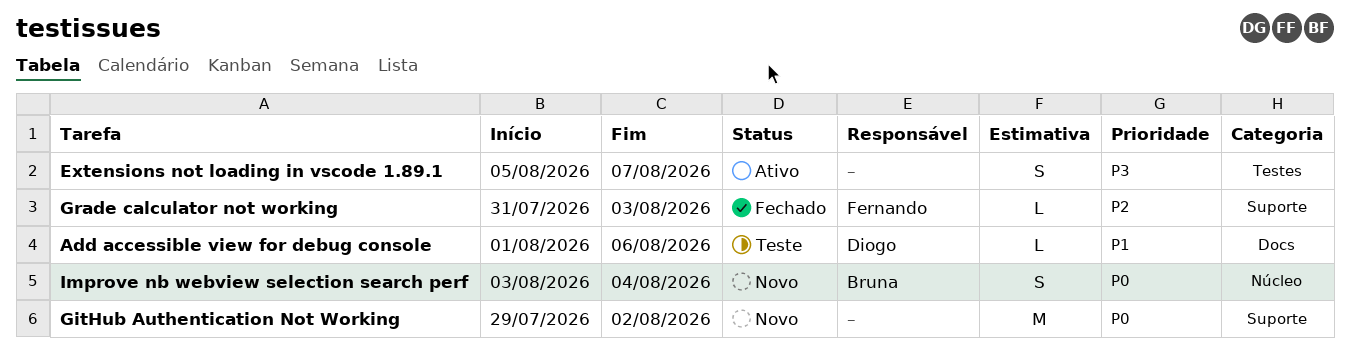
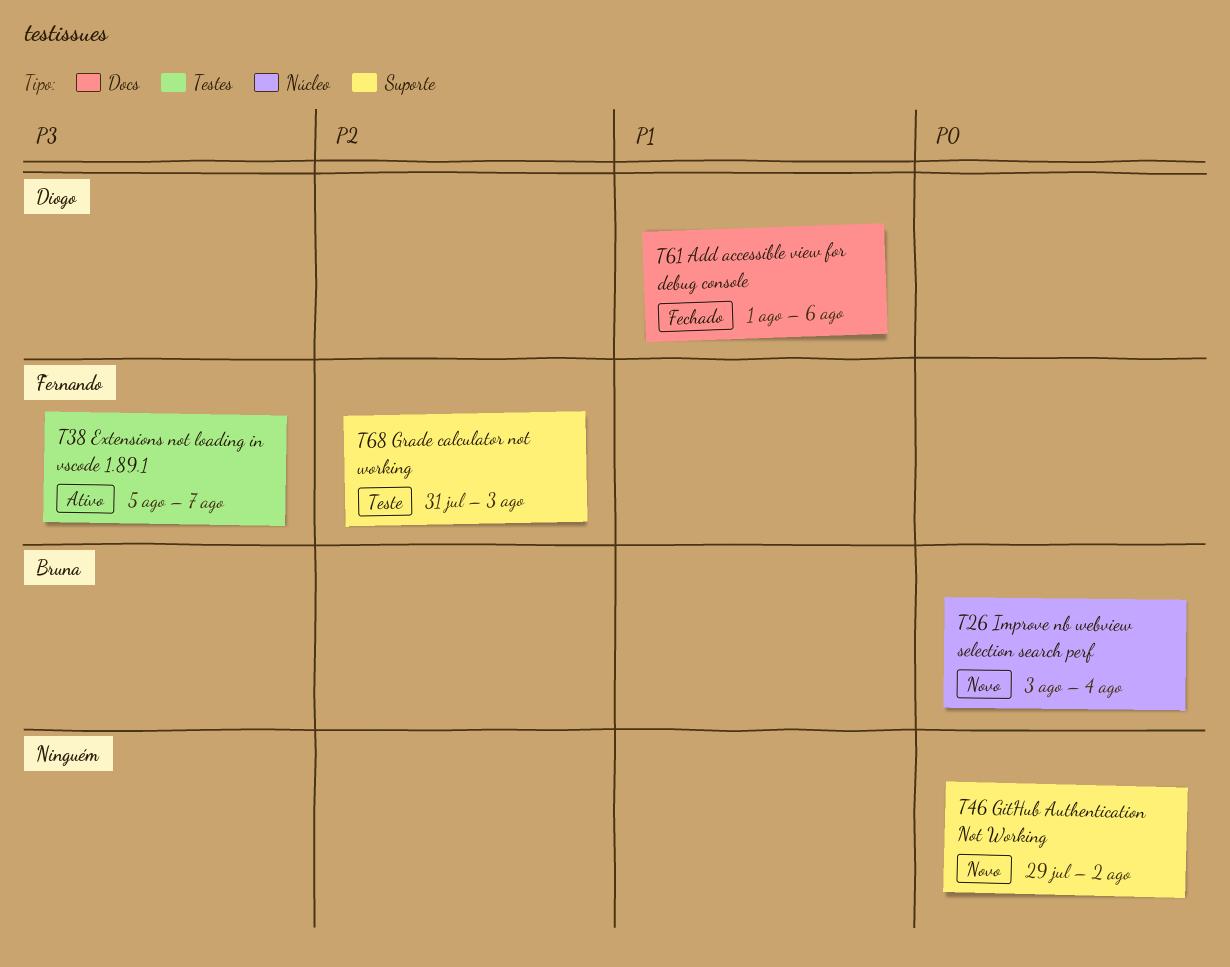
Add accessible view for debug console, status: Teste -> Fechado
Extensions not loading in vscode 1.89.1, owner: none -> Fernando
Grade calculator not working, status: Fechado -> Teste

